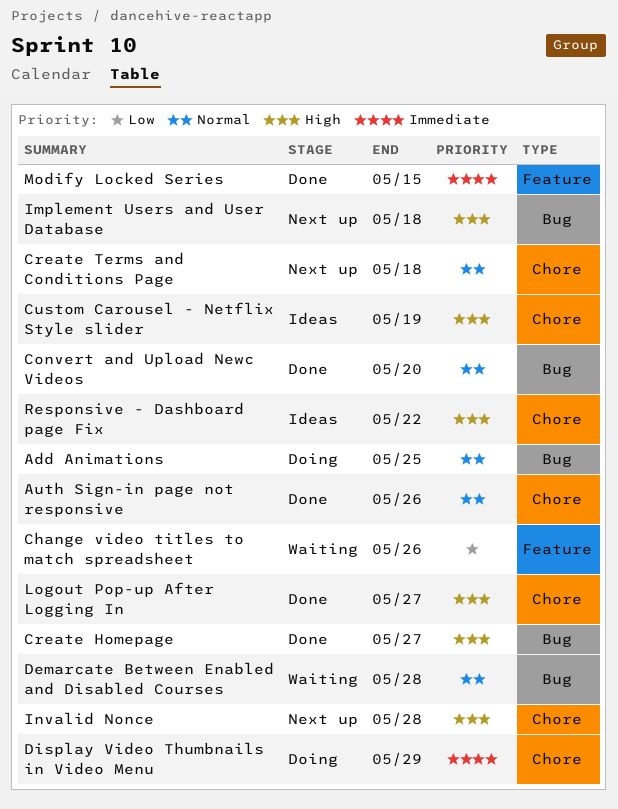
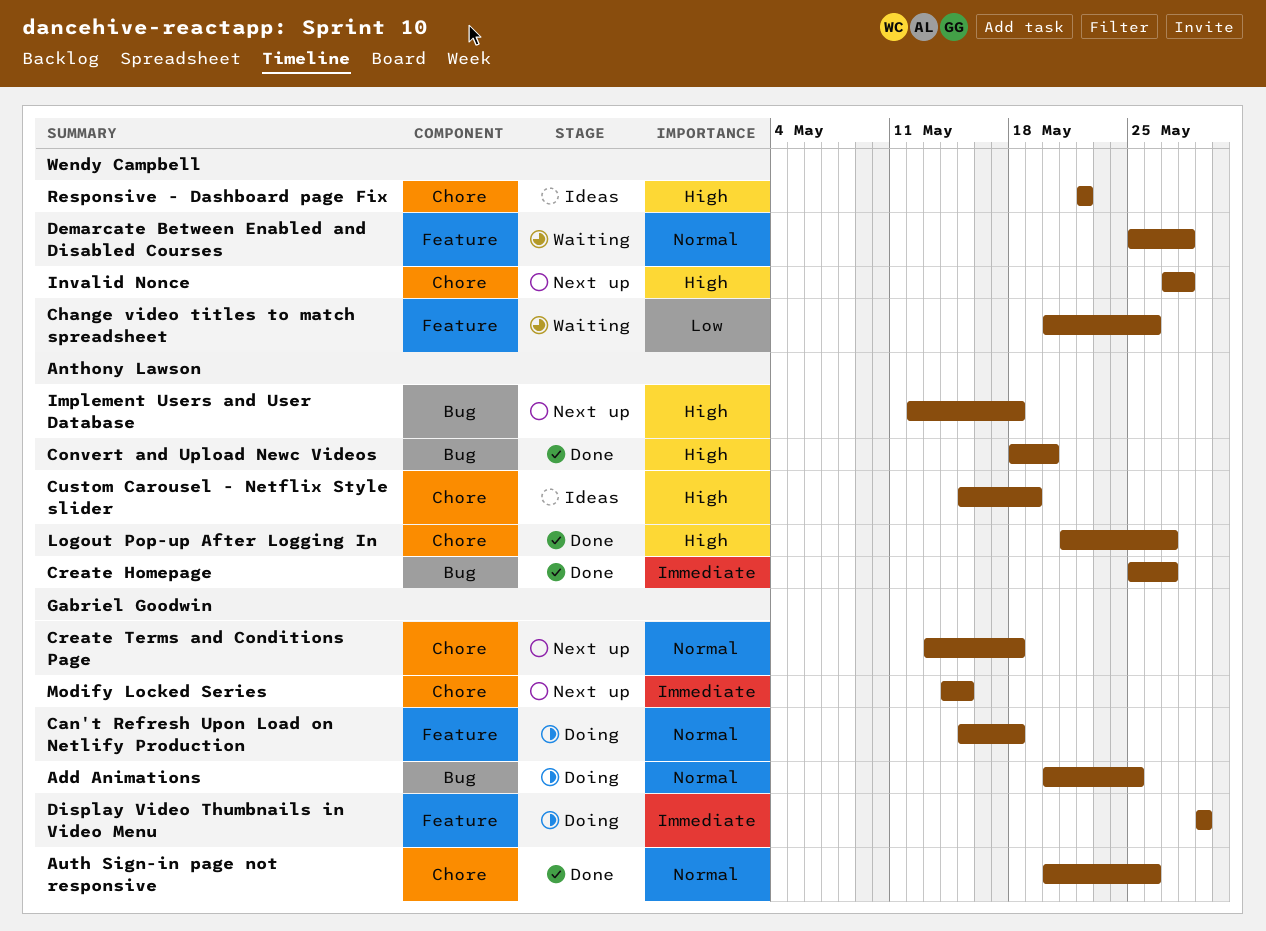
Can't Refresh Upon Load on Netlify Production: none -> present
Convert and Upload Newc Videos, priority: Normal -> High
Create Homepage, priority: High -> Immediate
Demarcate Between Enabled and Disabled Courses, label: Bug -> Feature
Display Video Thumbnails in Video Menu, label: Chore -> Feature
Modify Locked Series, status: Done -> Next up
Modify Locked Series, label: Feature -> Chore

